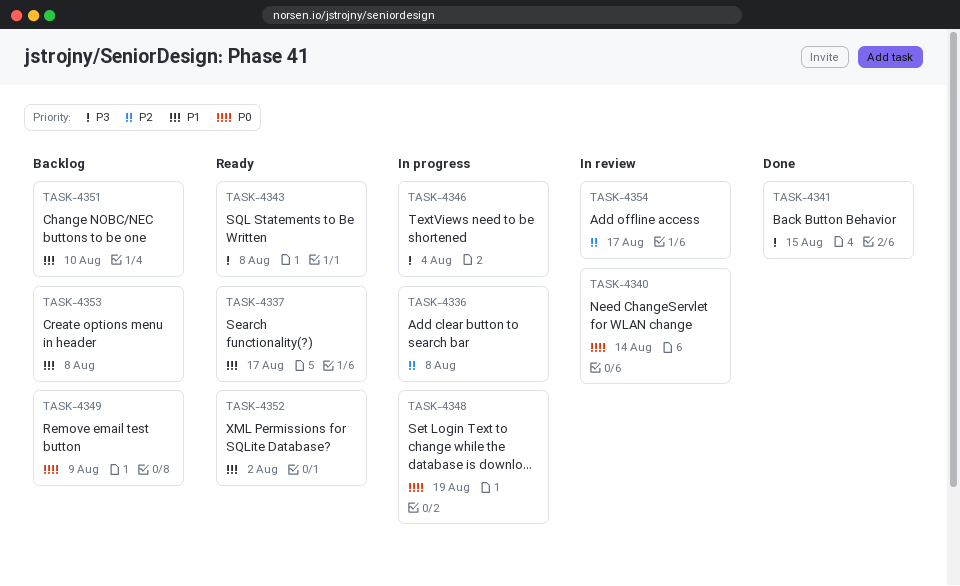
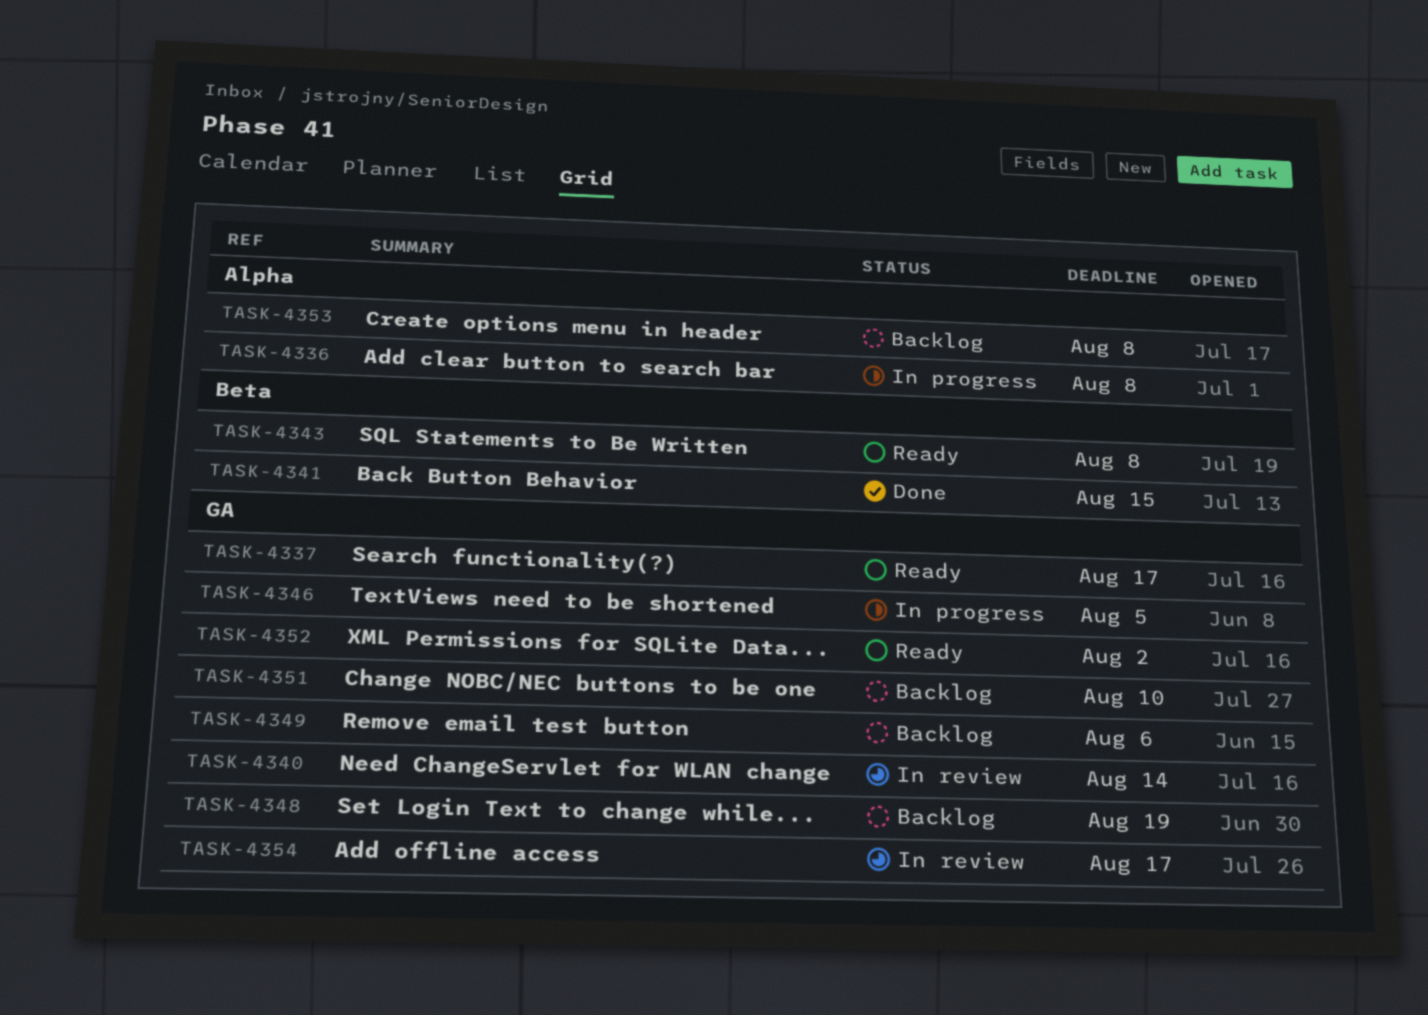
TASK-4346, due: Aug 4 -> Aug 5
TASK-4348, status: In progress -> Backlog
TASK-4349, due: Aug 9 -> Aug 6

